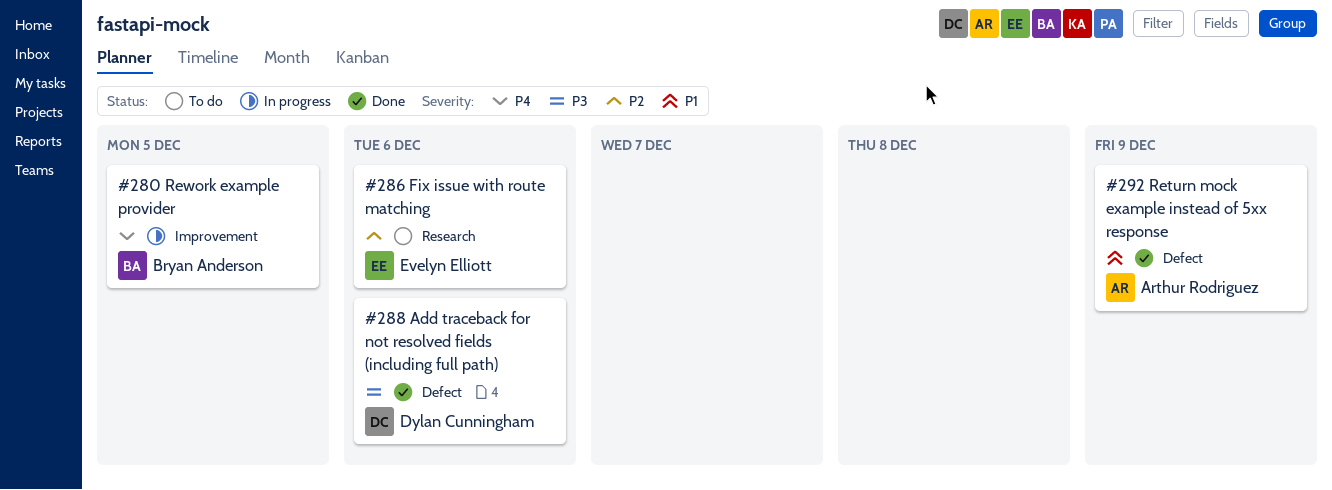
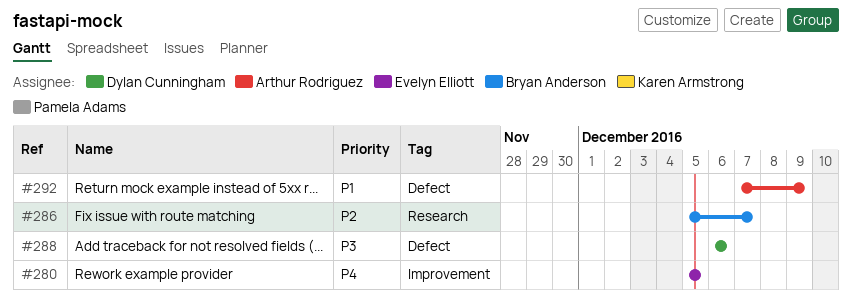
#280, owner: Bryan Anderson -> Evelyn Elliott
#286, owner: Evelyn Elliott -> Bryan Anderson
#286, due: Dec 6 -> Dec 7

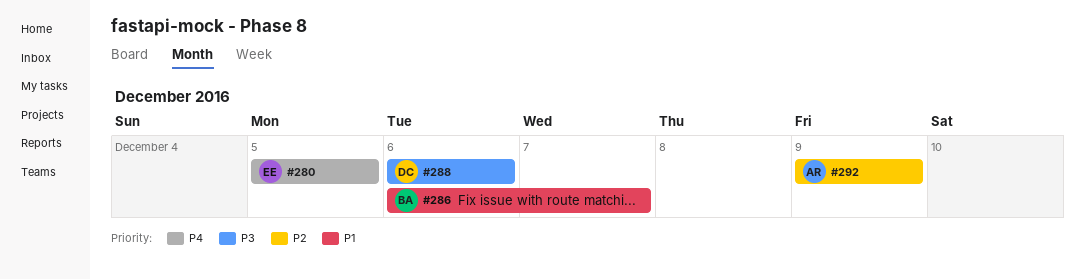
#286, priority: P2 -> P1
#286, start: Dec 5 -> Dec 6
#292, priority: P1 -> P2
#292, start: Dec 7 -> Dec 9

